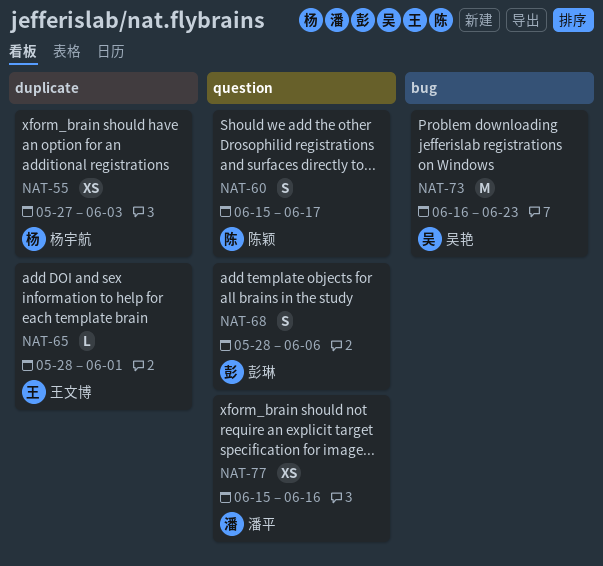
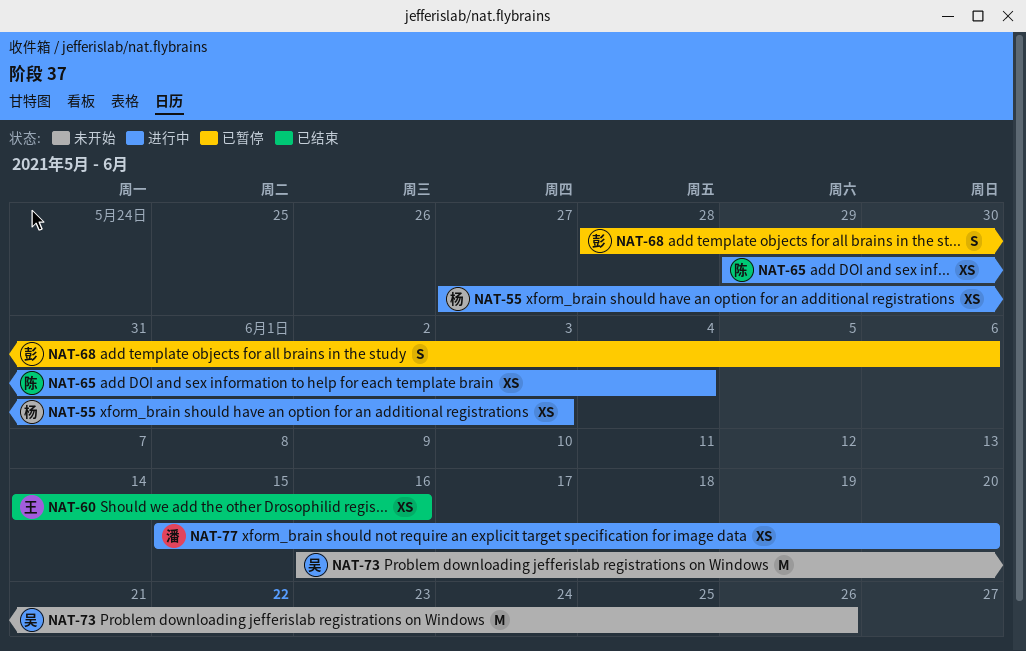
NAT-60, owner: 陈颖 -> 王文博
NAT-60, estimate: S -> XS
NAT-60, start: Jun 15 -> Jun 14
NAT-60, due: Jun 17 -> Jun 16
NAT-65, owner: 王文博 -> 陈颖
NAT-65, estimate: L -> XS
NAT-65, start: May 28 -> May 29
NAT-65, due: Jun 1 -> Jun 4
NAT-73, due: Jun 23 -> Jun 26
NAT-77, due: Jun 16 -> Jun 20

